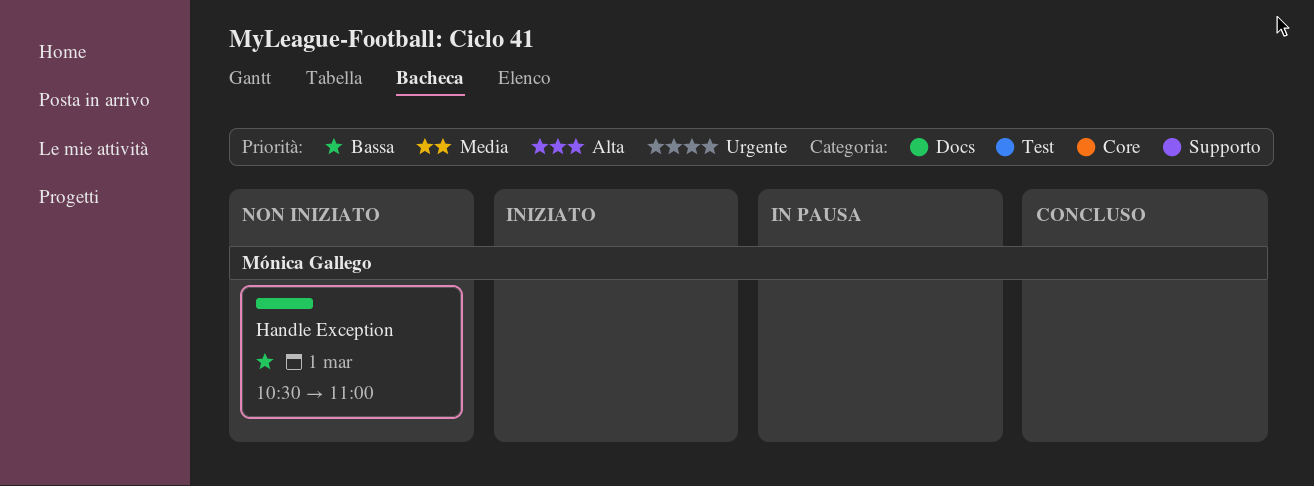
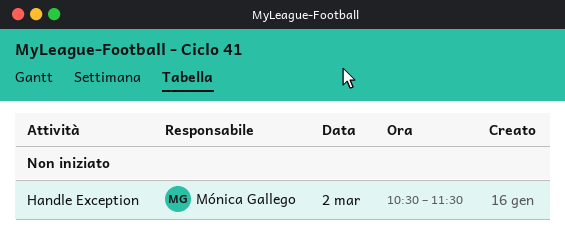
Handle Exception, day: Mar 1 -> Mar 2
Handle Exception, ends: 11:00 -> 11:30

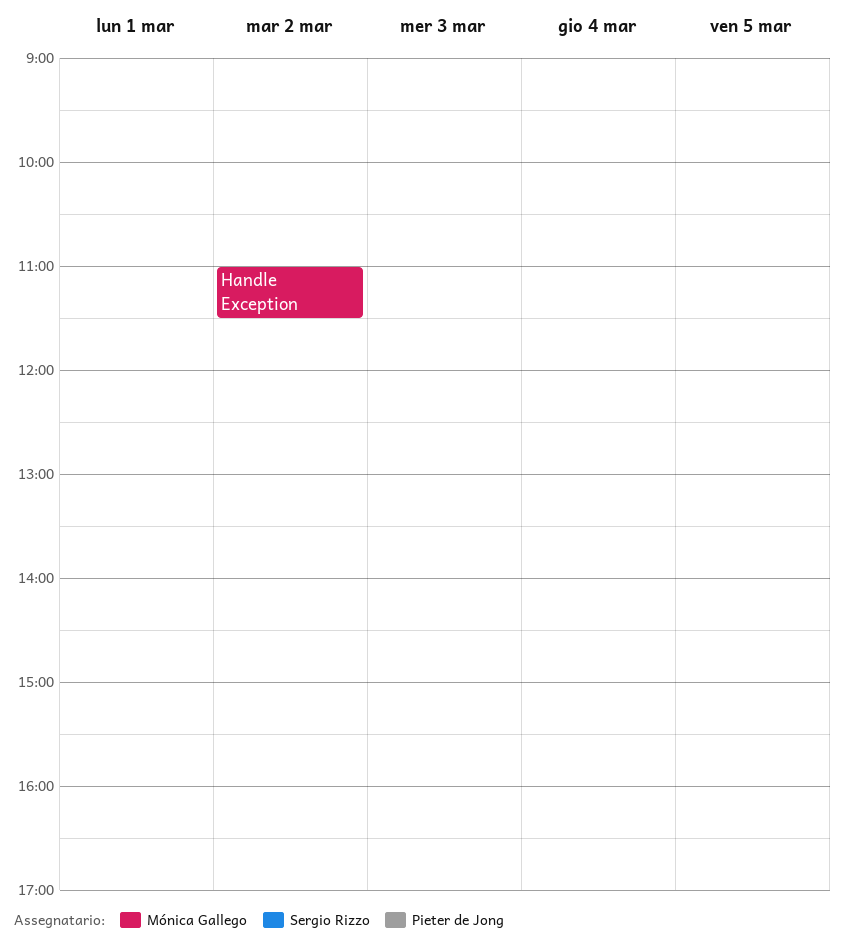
Handle Exception, begins: 10:30 -> 11:00

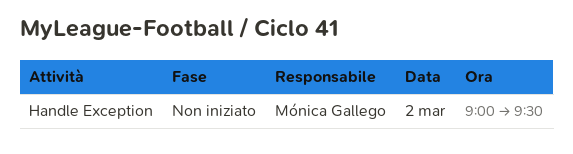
Handle Exception, begins: 11:00 -> 09:00
Handle Exception, ends: 11:30 -> 09:30

